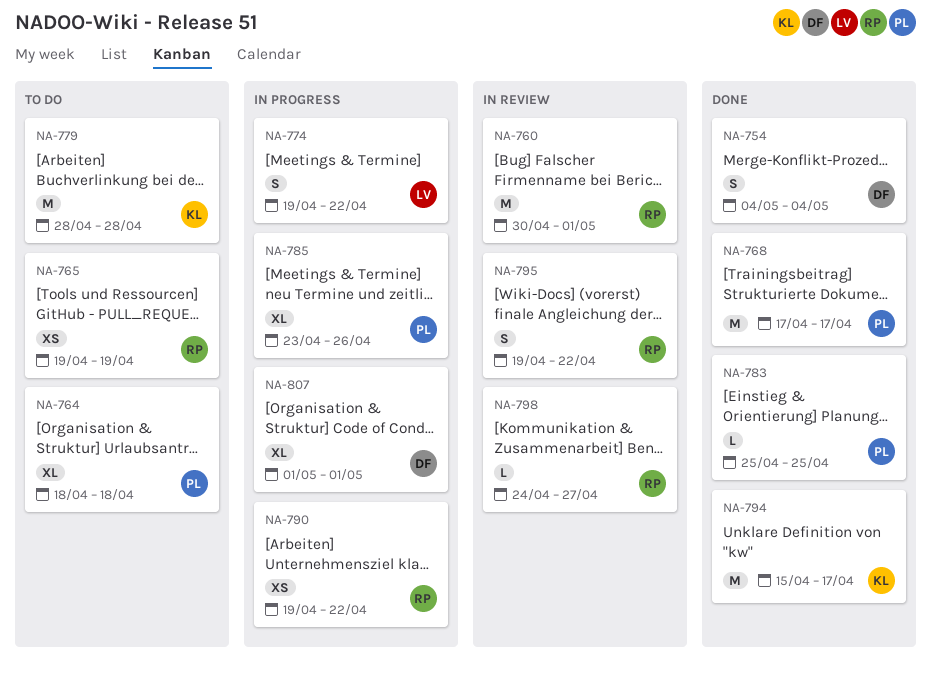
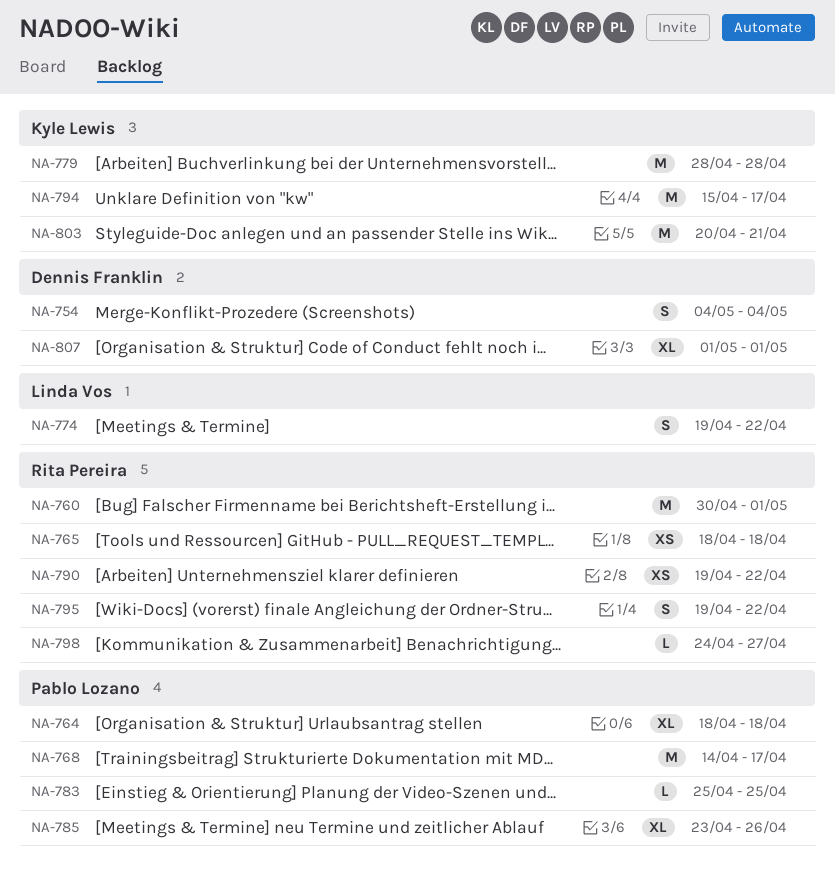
NA-765, start: Apr 19 -> Apr 18
NA-765, due: Apr 19 -> Apr 18
NA-768, start: Apr 17 -> Apr 14
NA-803: none -> present

